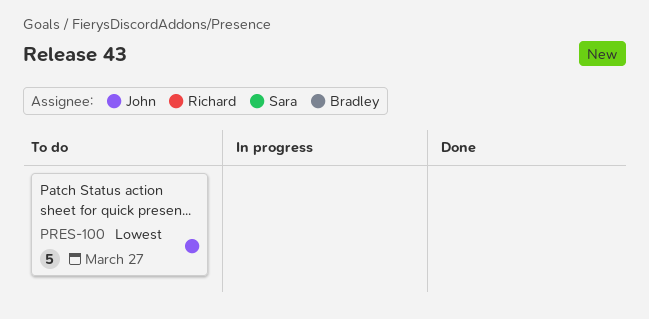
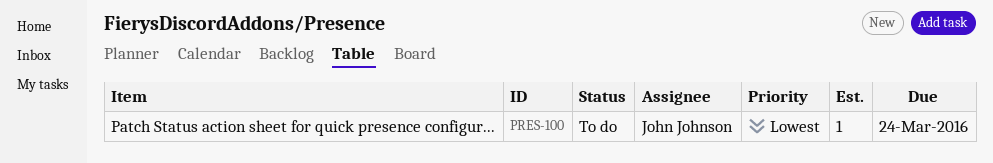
PRES-100, estimate: 5 -> 1
PRES-100, due: Mar 27 -> Mar 24

